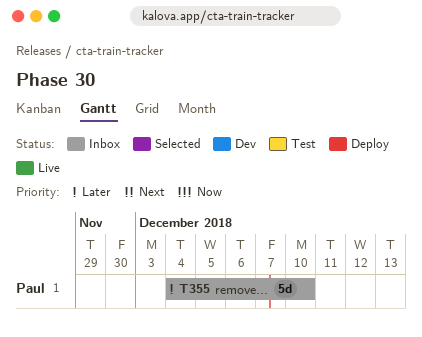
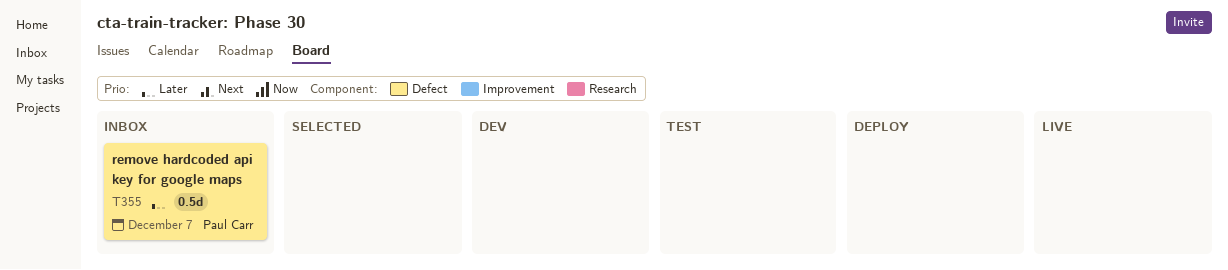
T355, estimate: 5d -> 0.5d
T355, due: Dec 10 -> Dec 7

